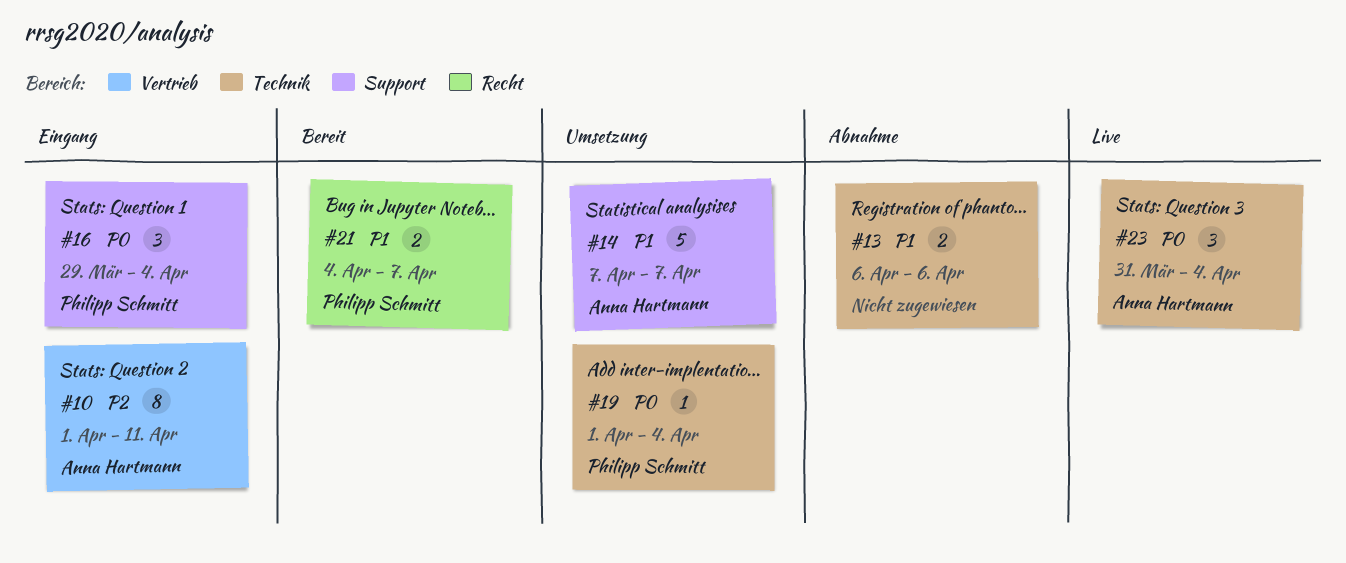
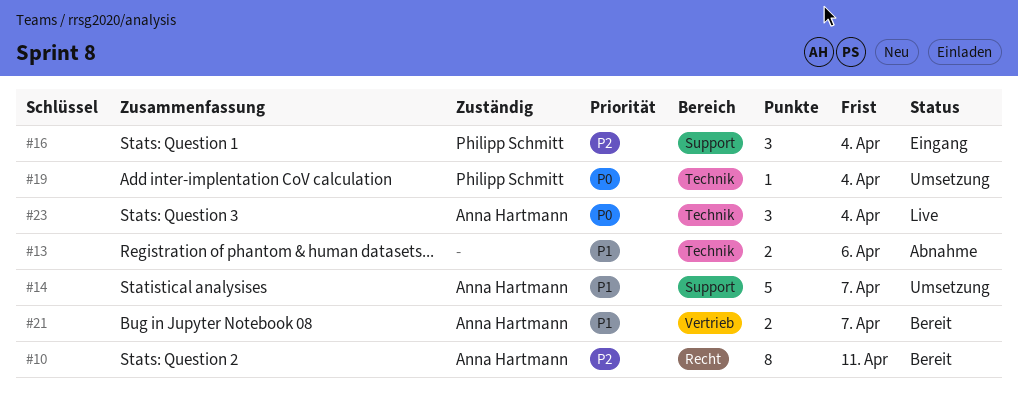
#10, status: Eingang -> Bereit
#10, label: Vertrieb -> Recht
#16, priority: P0 -> P2
#21, owner: Philipp Schmitt -> Anna Hartmann
#21, label: Recht -> Vertrieb

